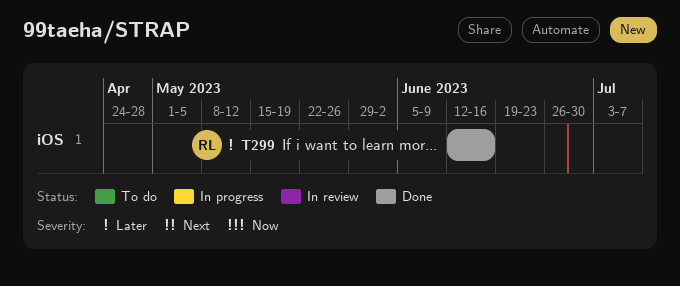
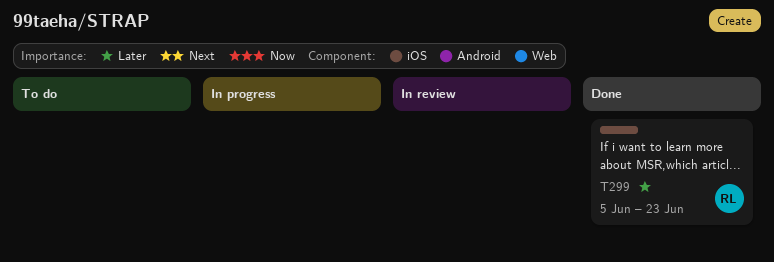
T299, start: Jun 12 -> Jun 5
T299, due: Jun 16 -> Jun 23

